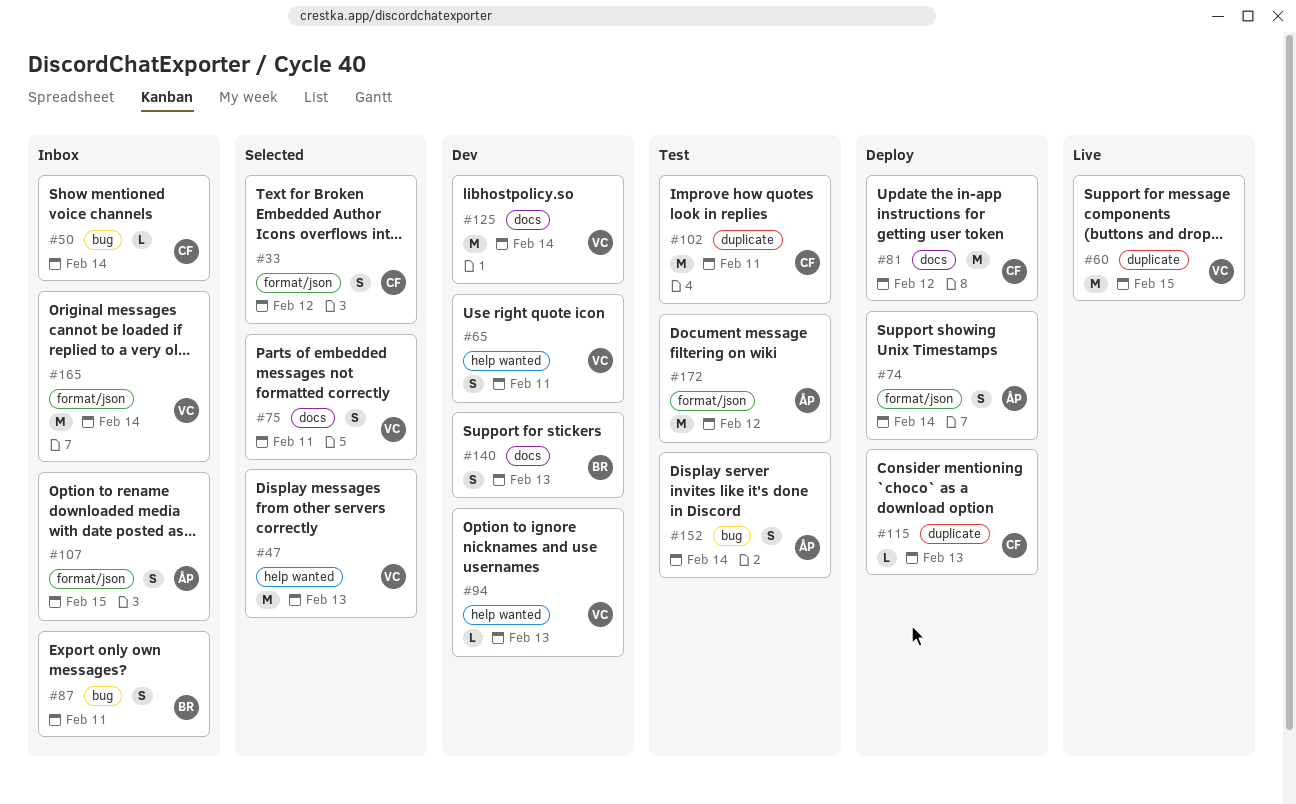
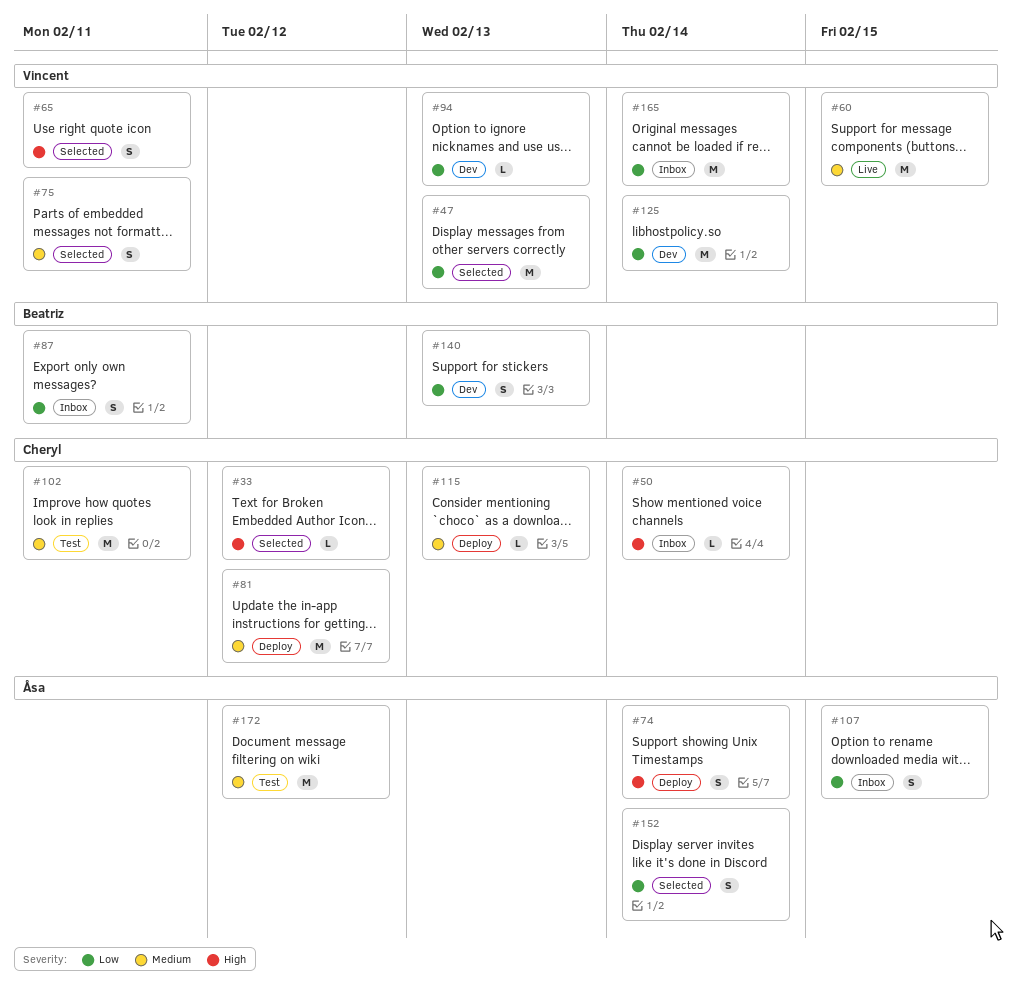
#33, estimate: S -> L
#65, status: Dev -> Selected
#152, status: Test -> Selected

